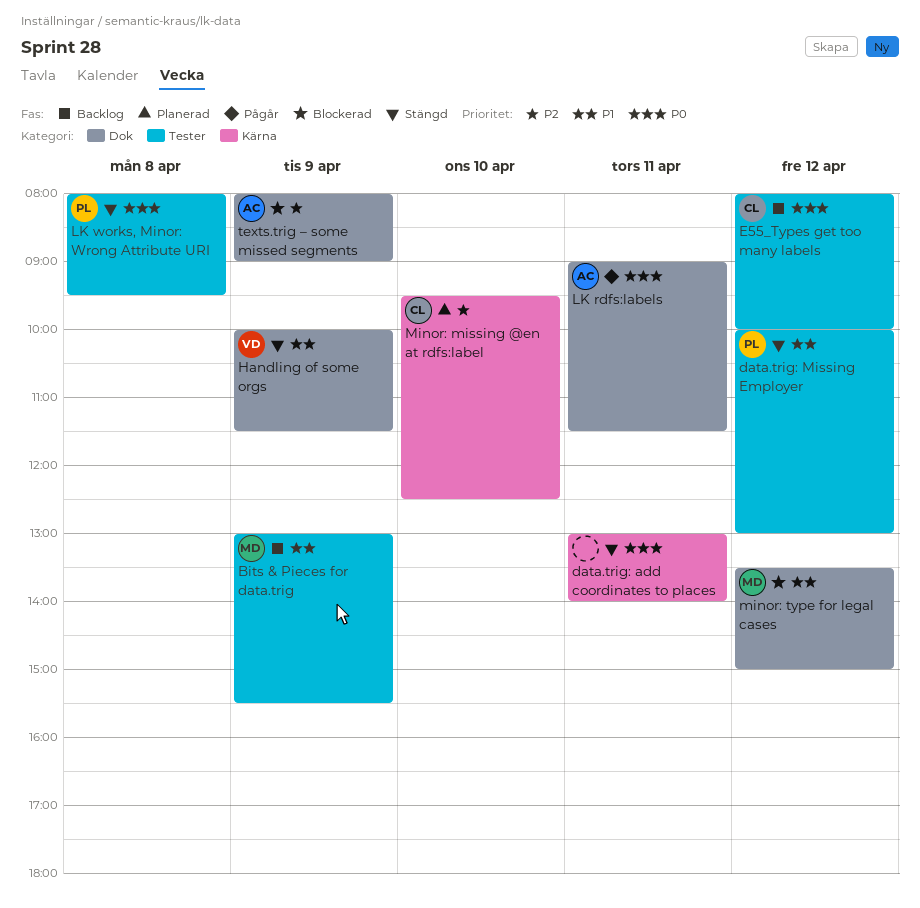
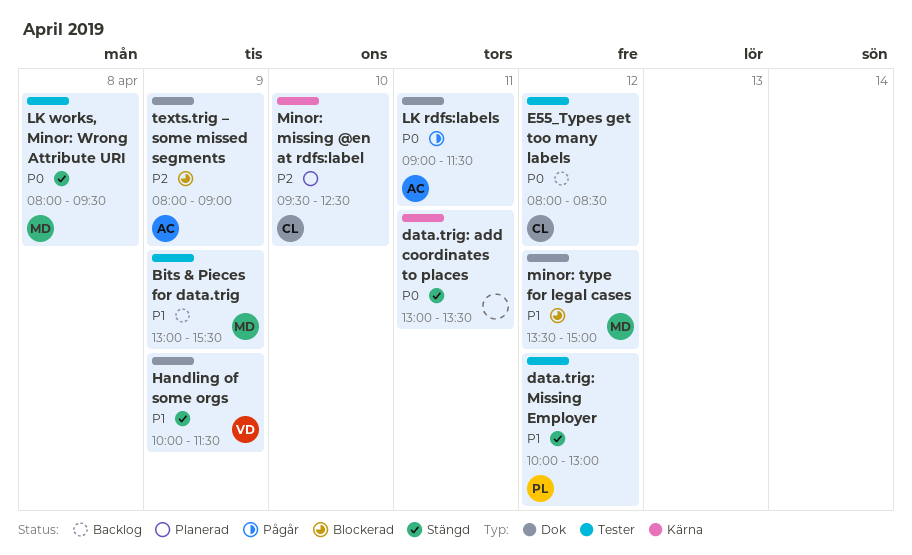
data.trig: add coordinates to places, ends: 14:00 -> 13:30
E55_Types get too many labels, ends: 10:00 -> 08:30
LK works, Minor: Wrong Attribute URI, owner: PL -> MD

